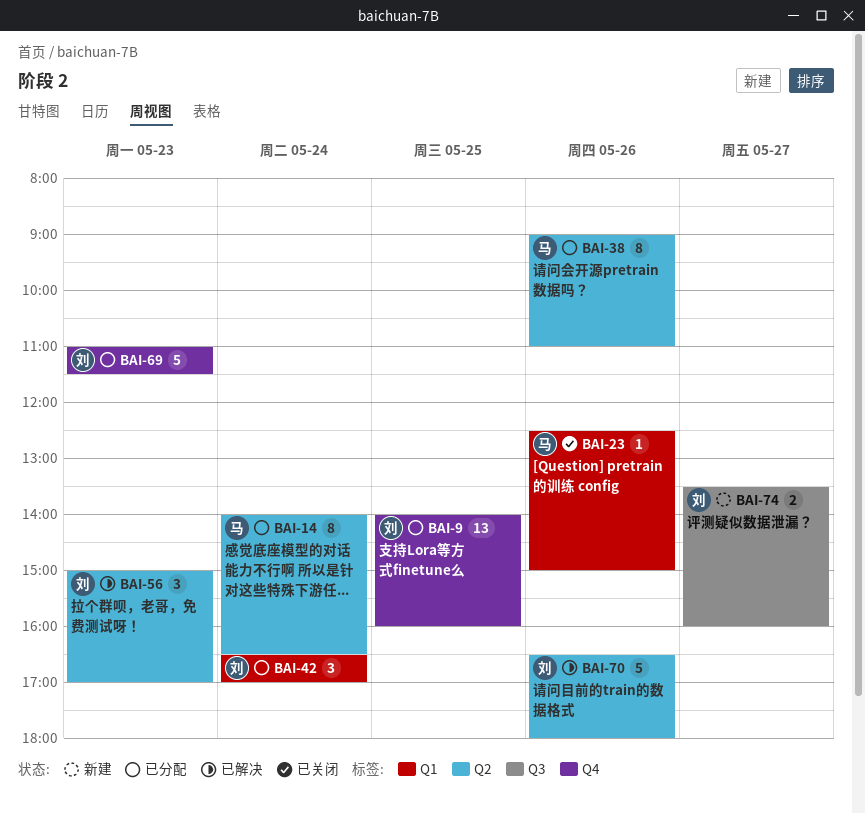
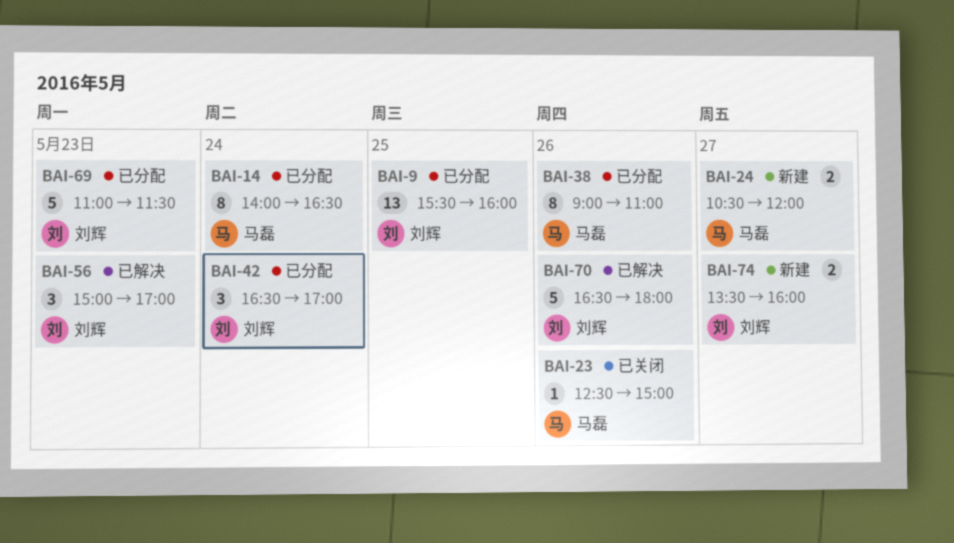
BAI-9, begins: 14:00 -> 15:30
BAI-24: none -> present

